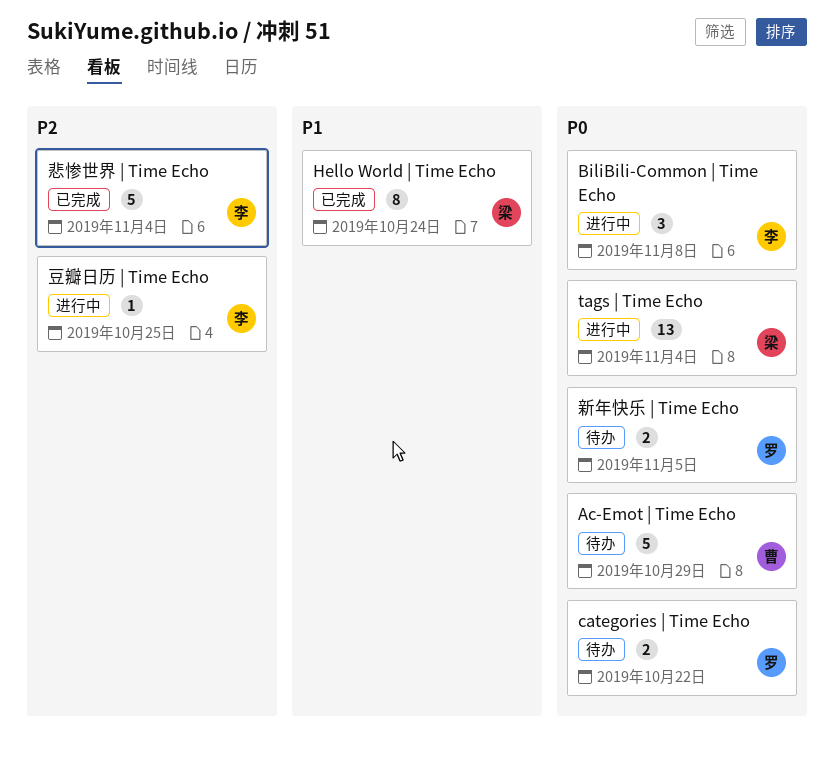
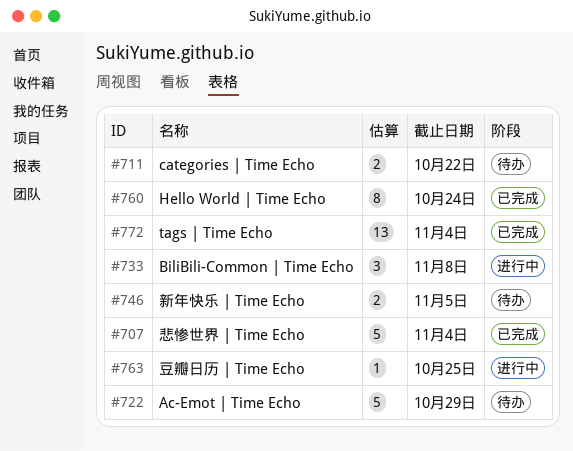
tags | Time Echo, status: 进行中 -> 已完成

